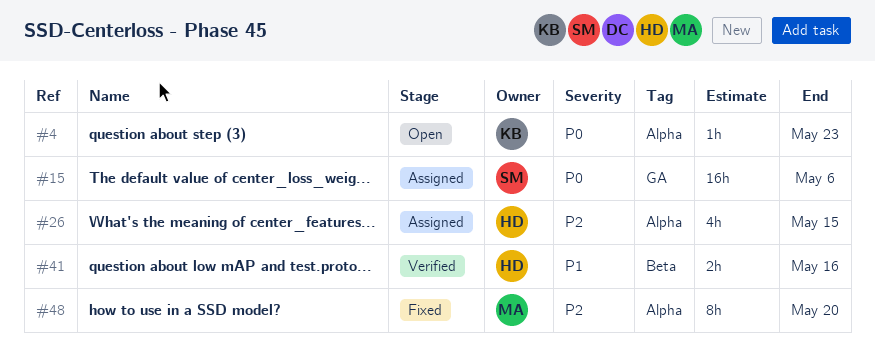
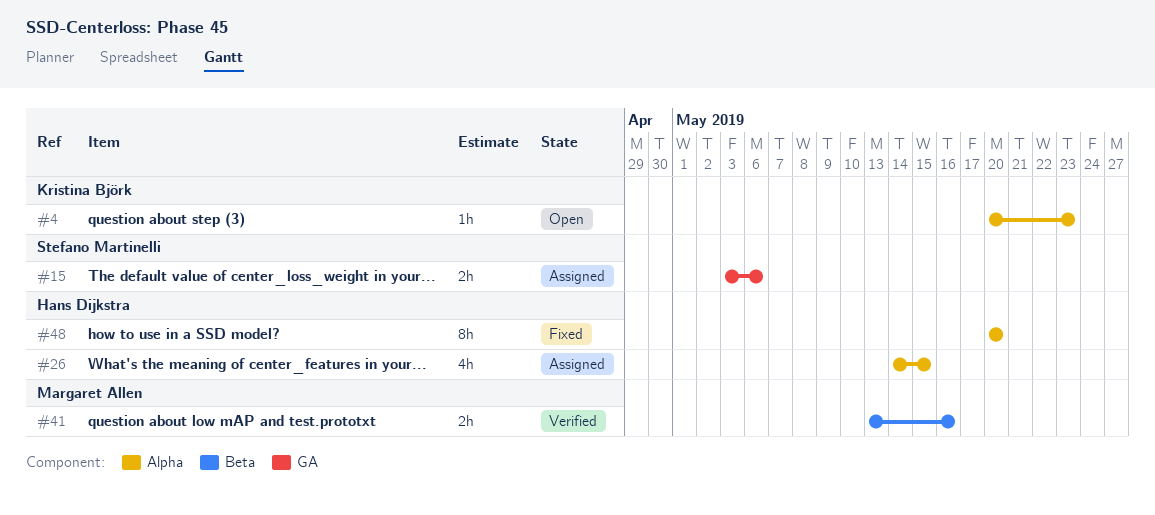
#15, estimate: 16h -> 2h
#41, owner: Hans Dijkstra -> Margaret Allen
#48, owner: Margaret Allen -> Hans Dijkstra

